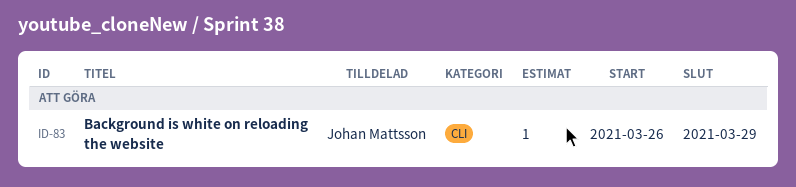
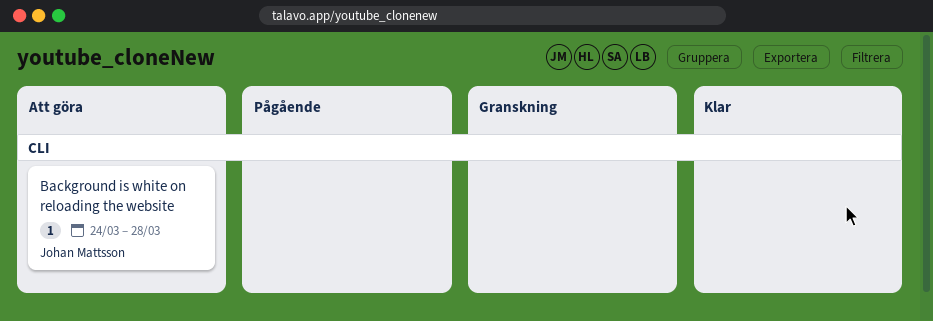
Background is white on reloading the website, start: Mar 26 -> Mar 24
Background is white on reloading the website, due: Mar 29 -> Mar 28

